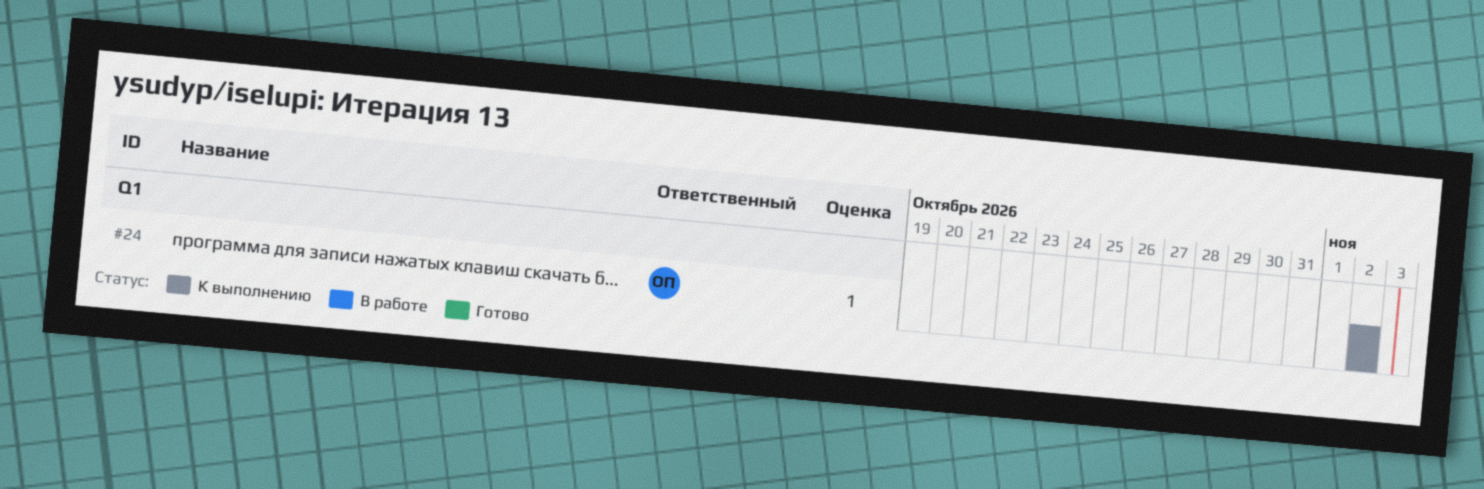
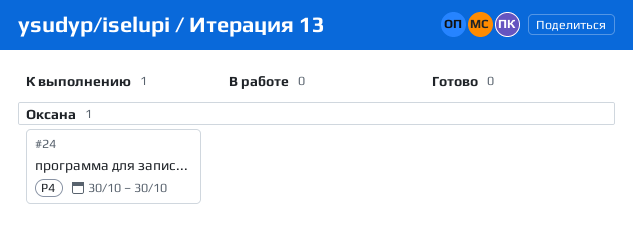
#24, start: Nov 2 -> Oct 30
#24, due: Nov 2 -> Oct 30

